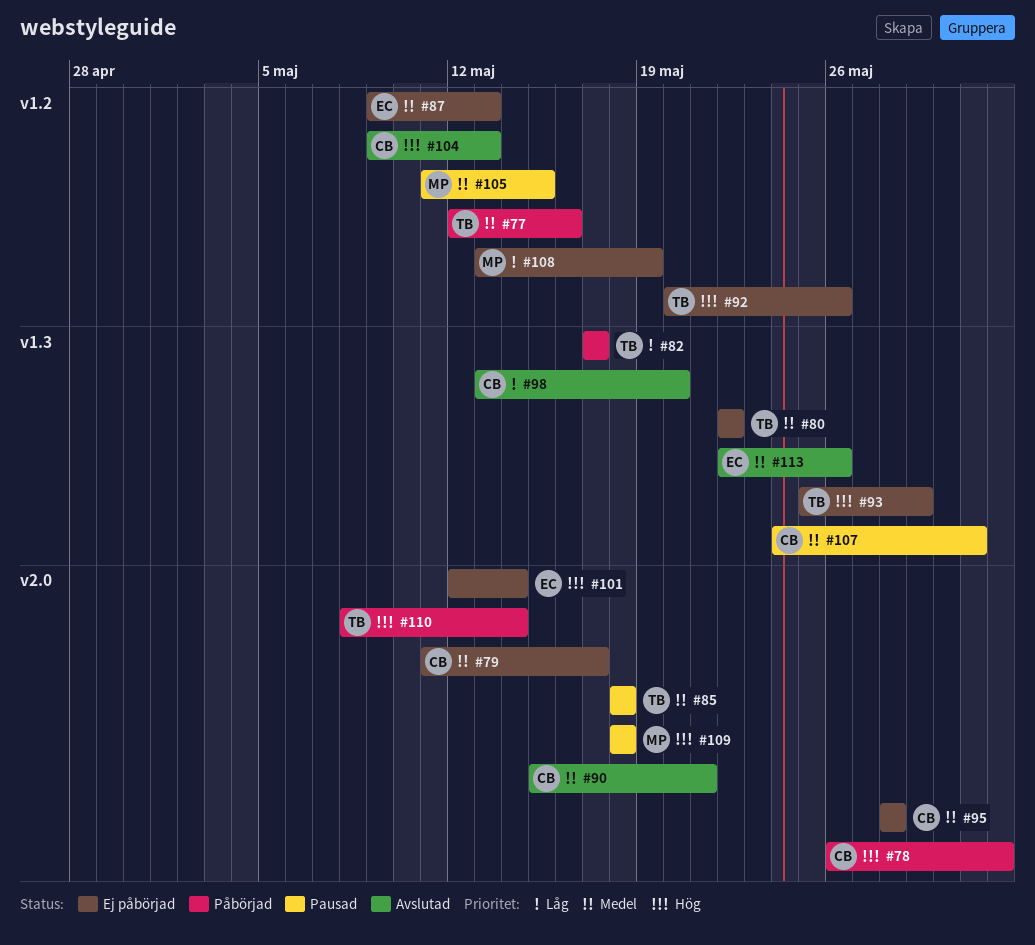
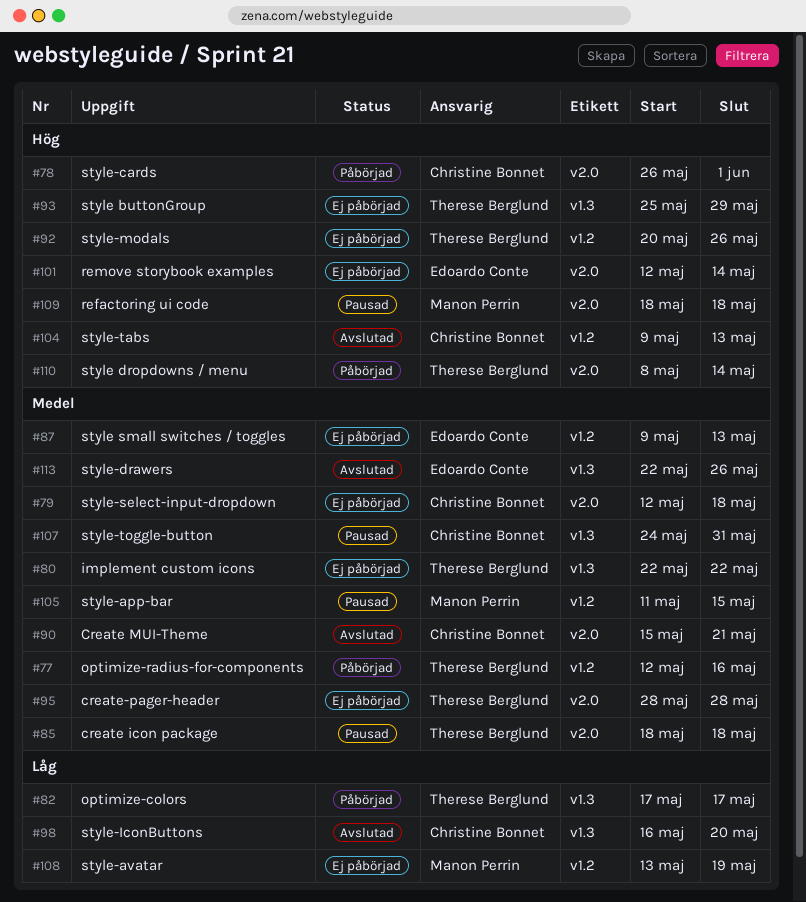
#79, start: May 11 -> May 12
#79, due: May 17 -> May 18
#95, owner: Christine Bonnet -> Therese Berglund
#98, start: May 13 -> May 16

